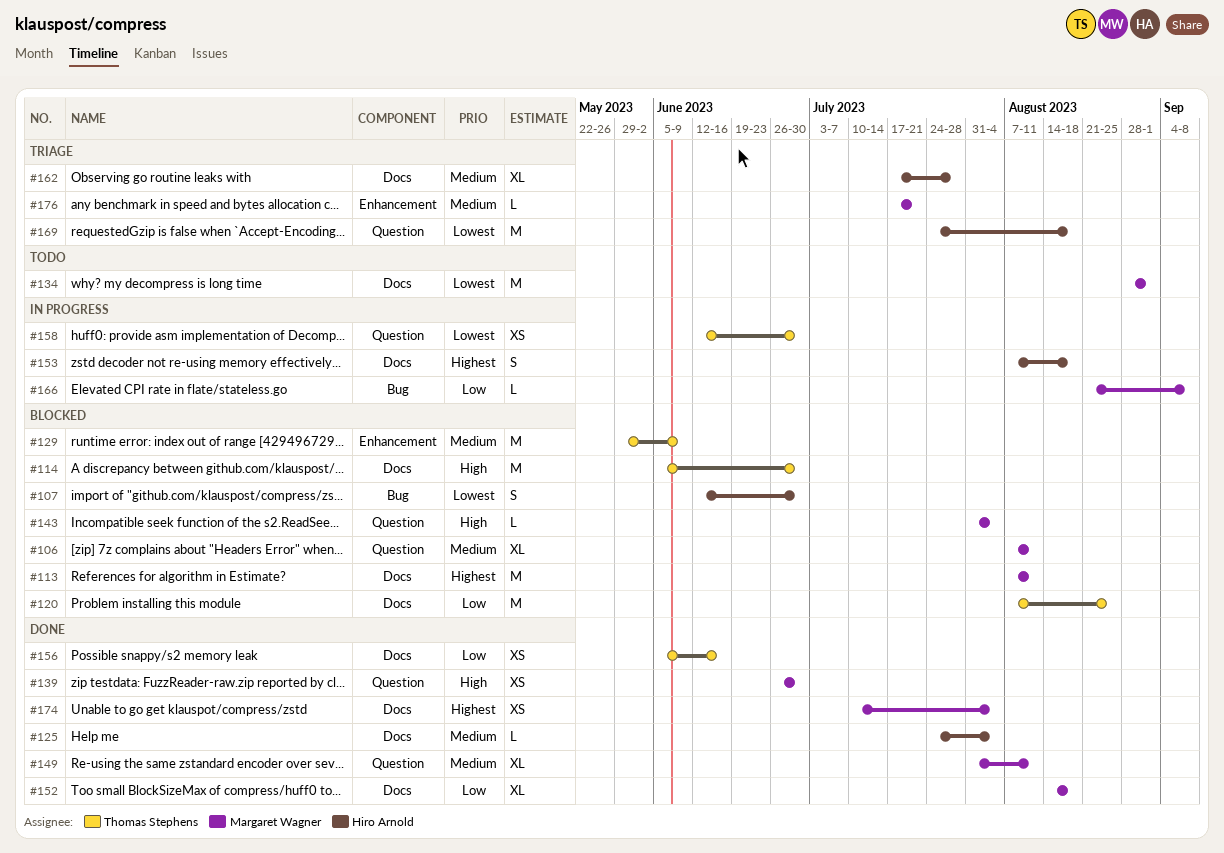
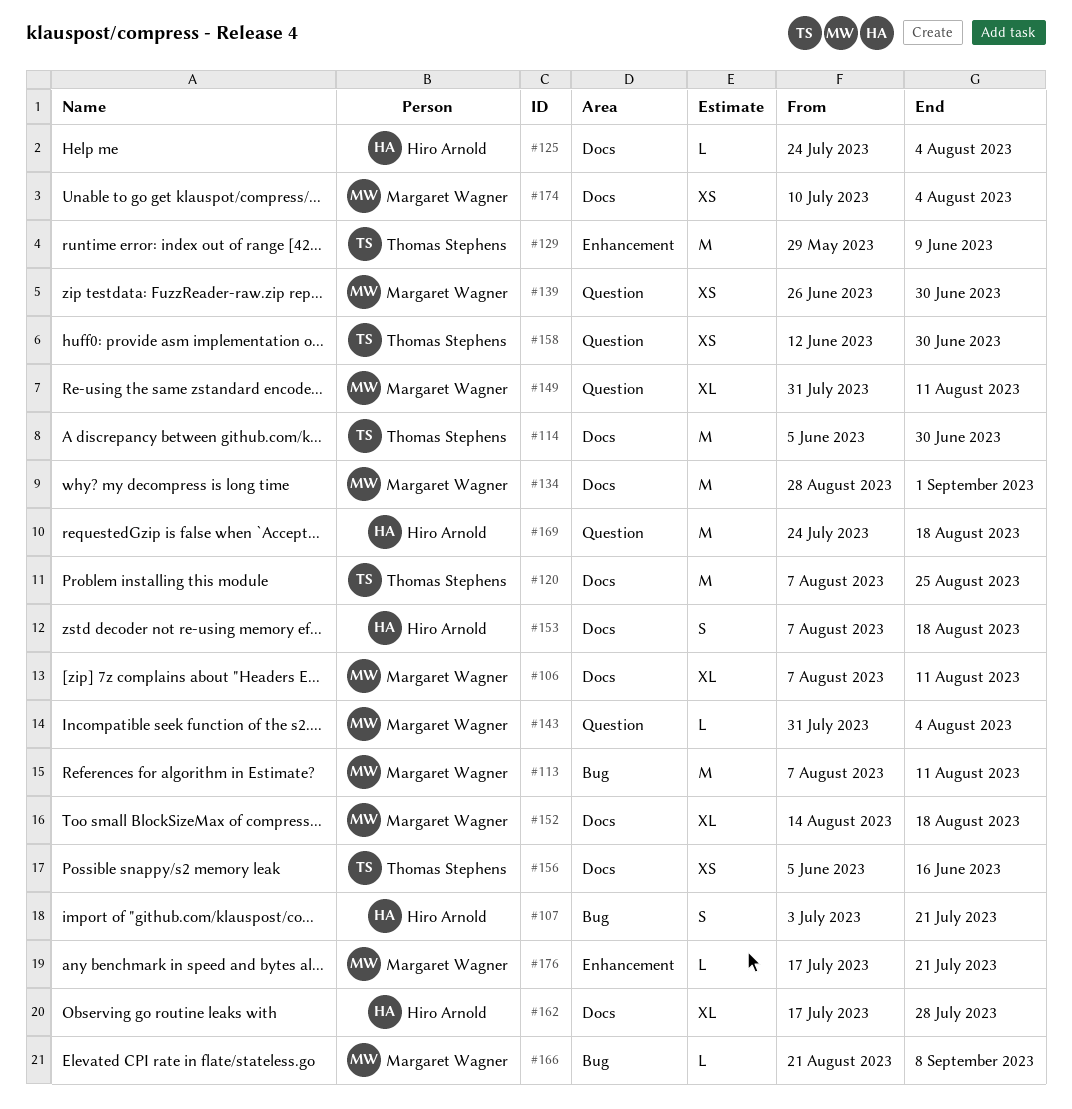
#106, label: Question -> Docs
#107, start: Jun 12 -> Jul 3
#107, due: Jun 30 -> Jul 21
#113, label: Docs -> Bug

